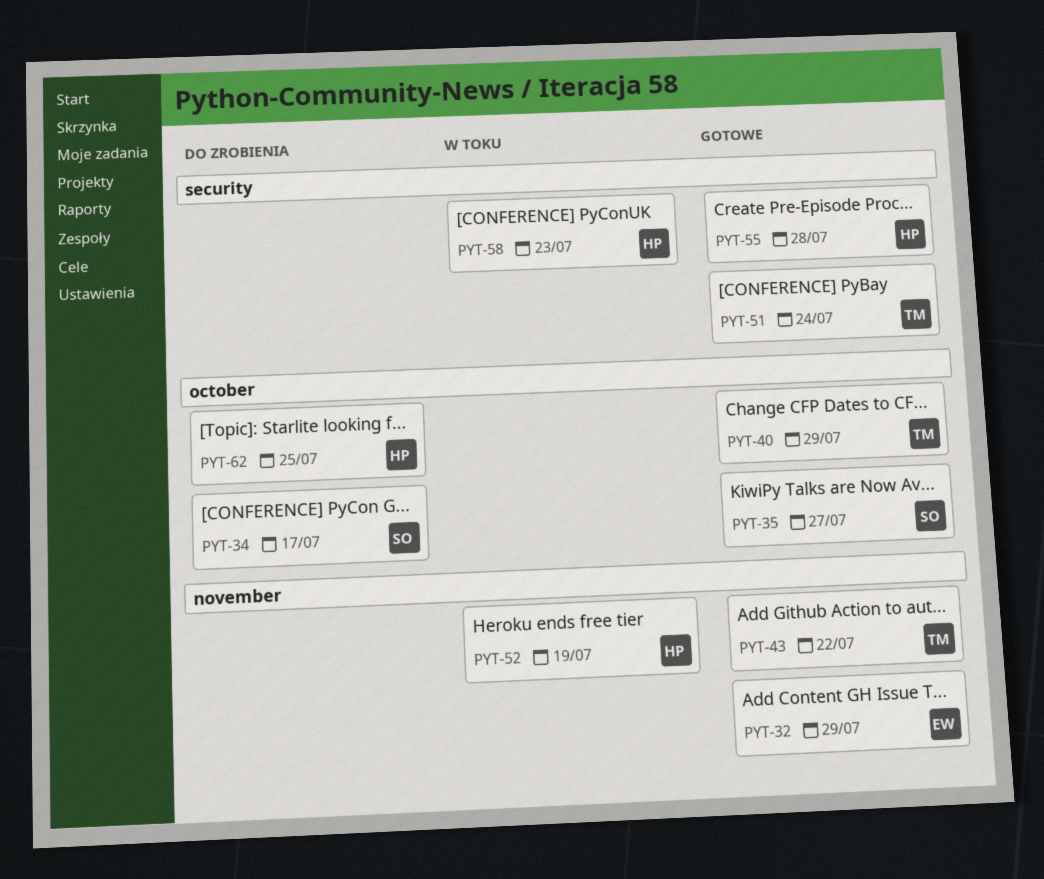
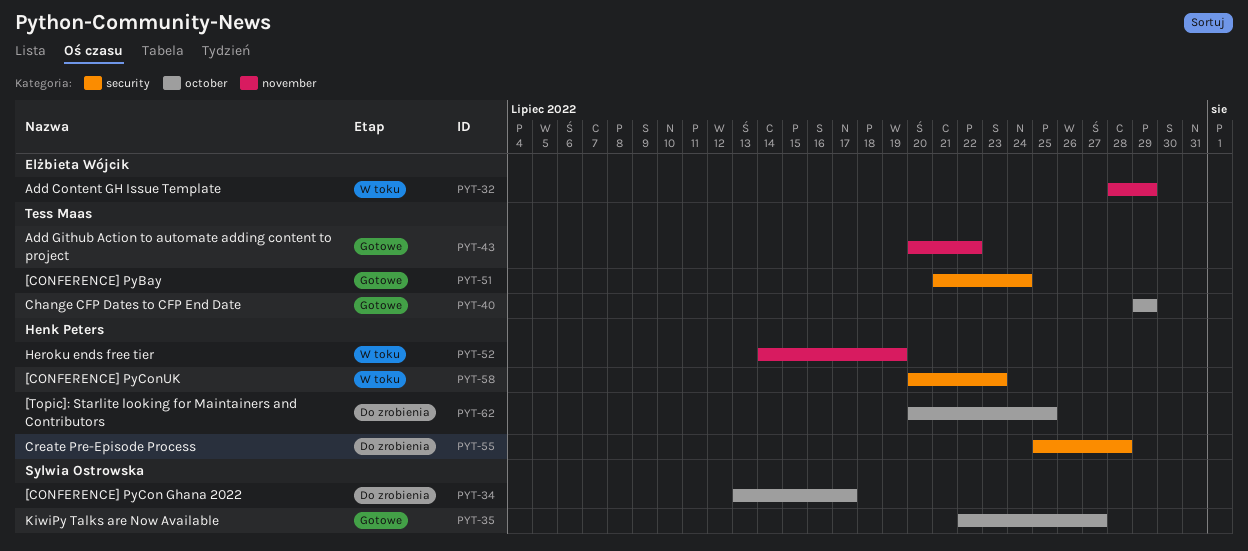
PYT-32, status: Gotowe -> W toku
PYT-55, status: Gotowe -> Do zrobienia

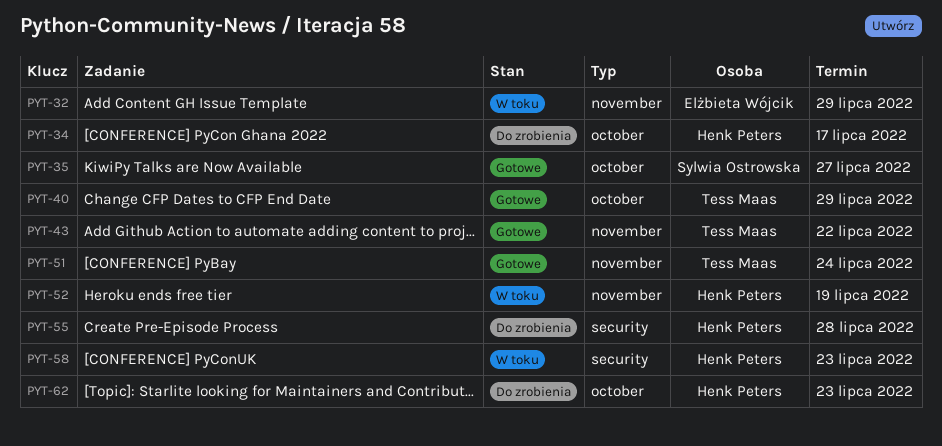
PYT-34, owner: Sylwia Ostrowska -> Henk Peters
PYT-51, label: security -> november
PYT-62, due: Jul 25 -> Jul 23

